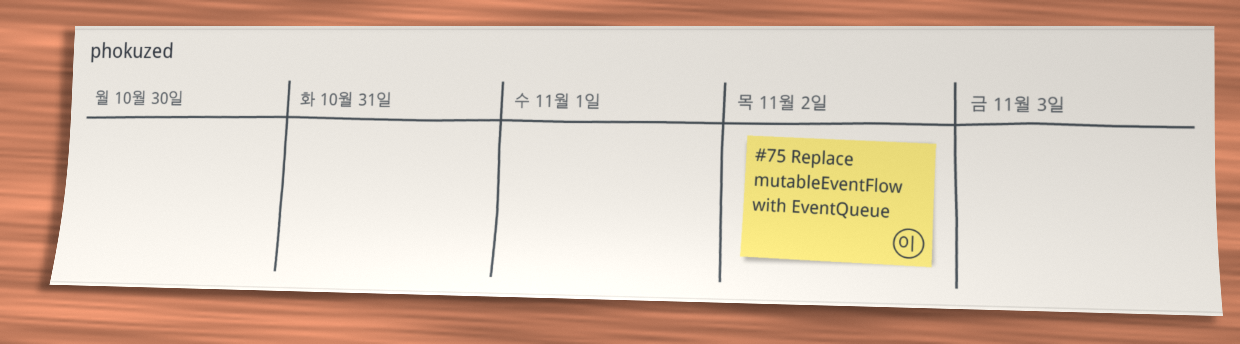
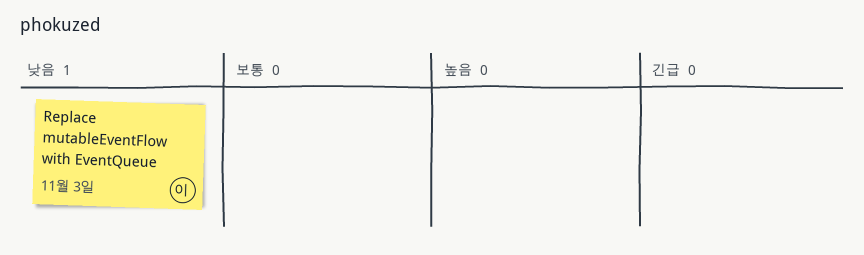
Replace mutableEventFlow with EventQueue, due: Nov 2 -> Nov 3

